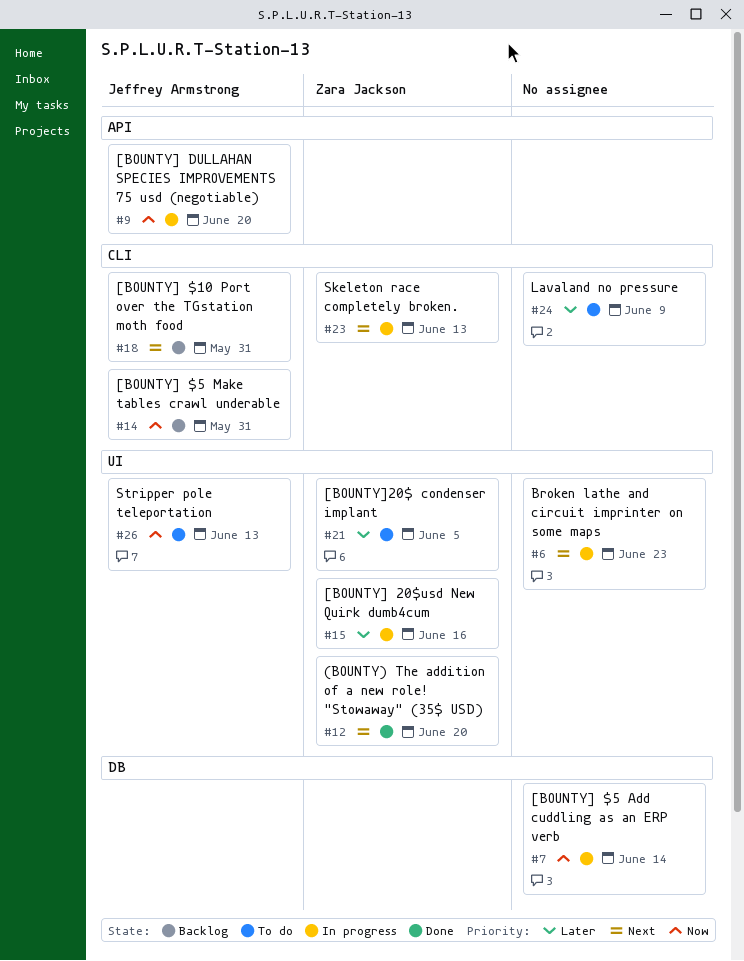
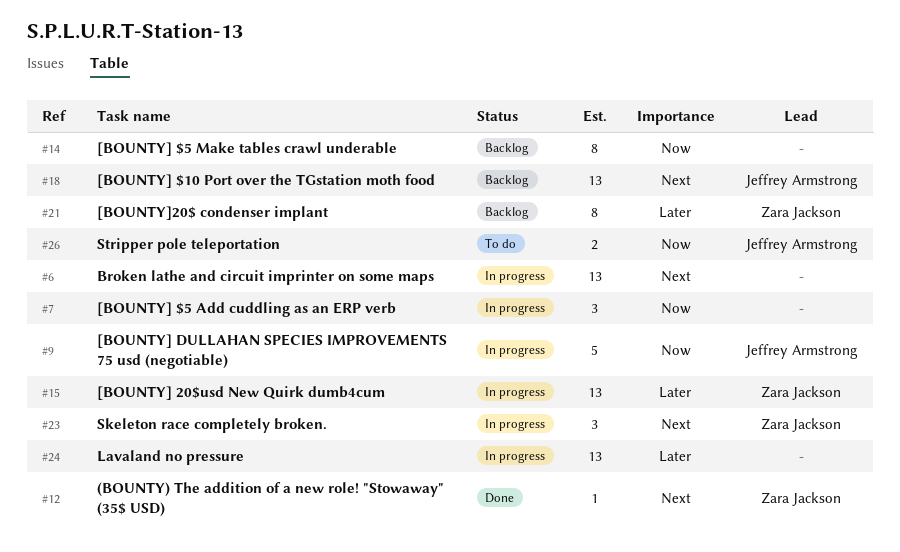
#14, owner: Jeffrey Armstrong -> none
#21, status: To do -> Backlog
#24, status: To do -> In progress

